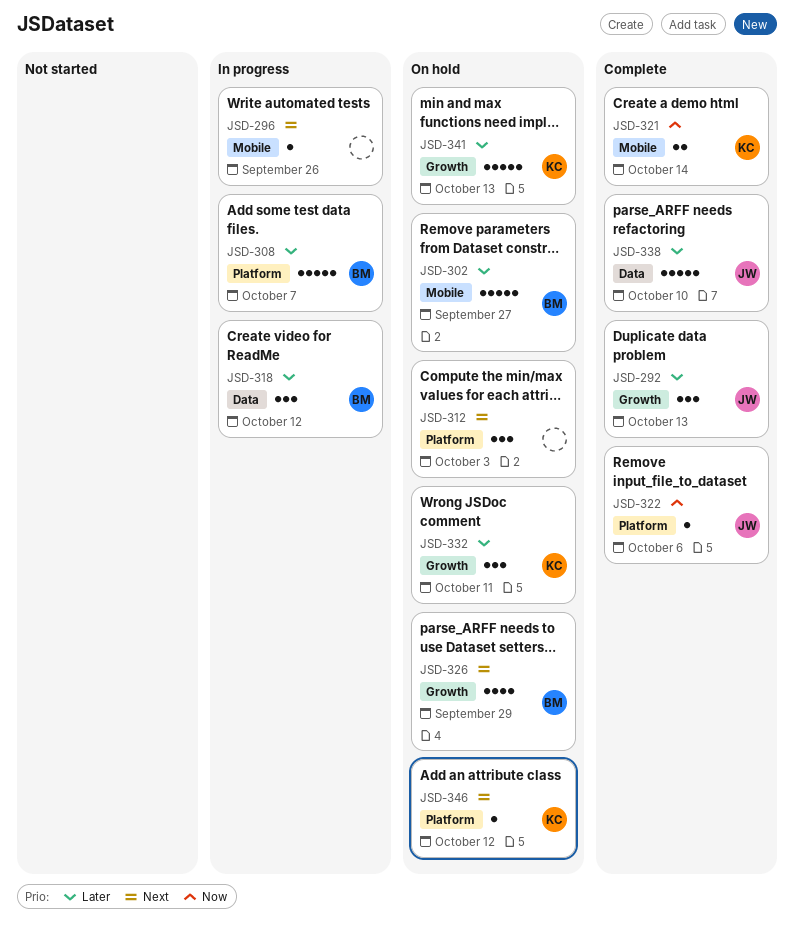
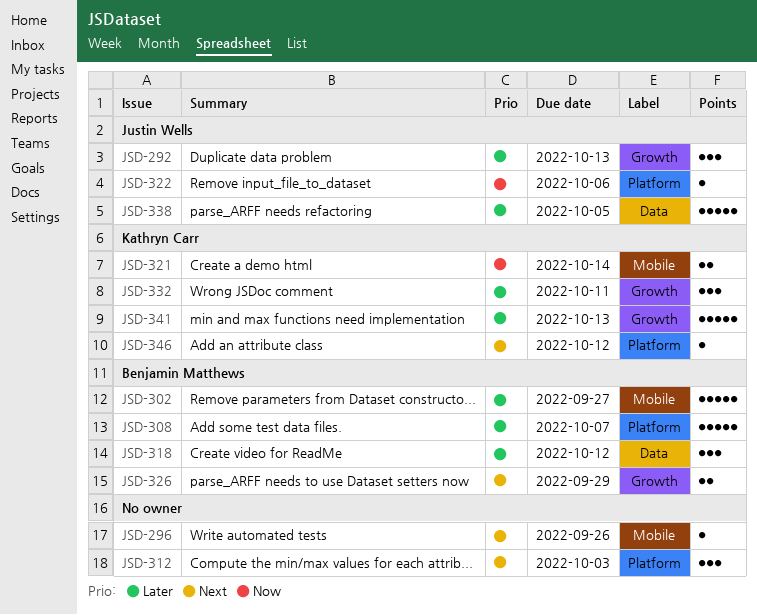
JSD-326, estimate: 4 -> 2
JSD-338, due: Oct 10 -> Oct 5

